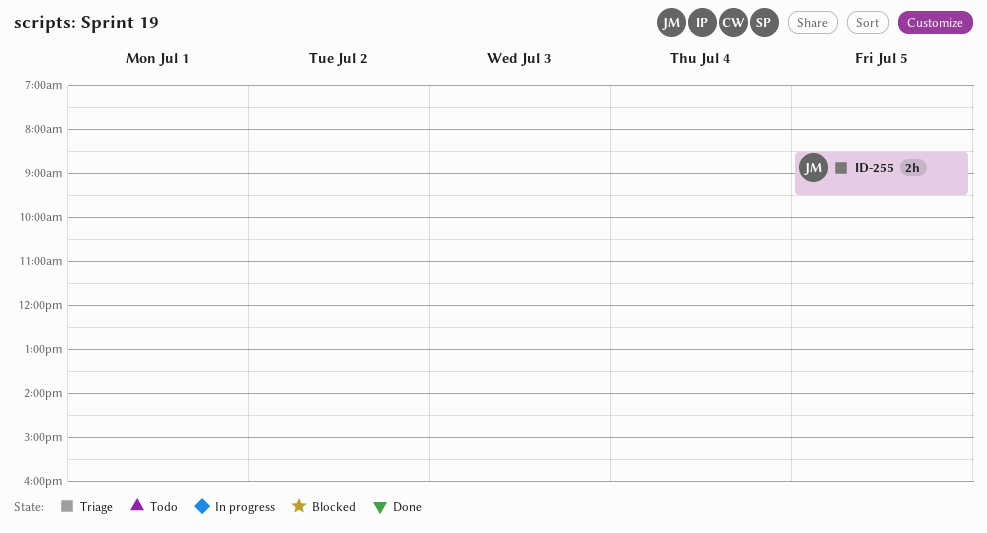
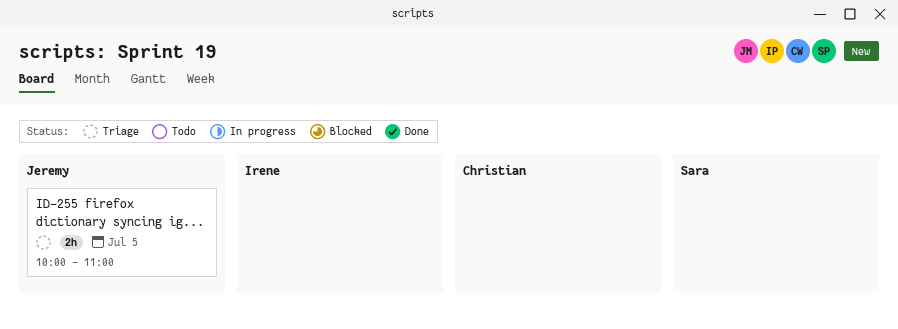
ID-255, begins: 08:30 -> 10:00
ID-255, ends: 09:30 -> 11:00

